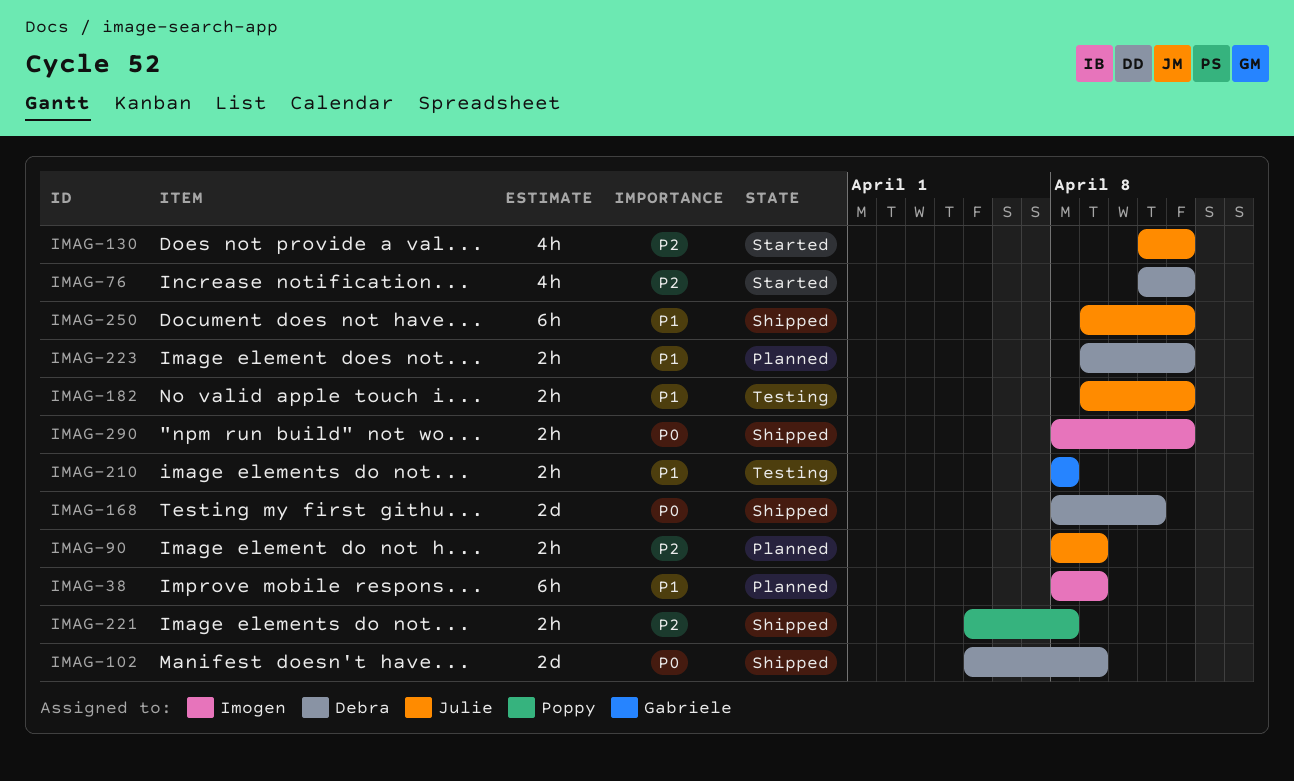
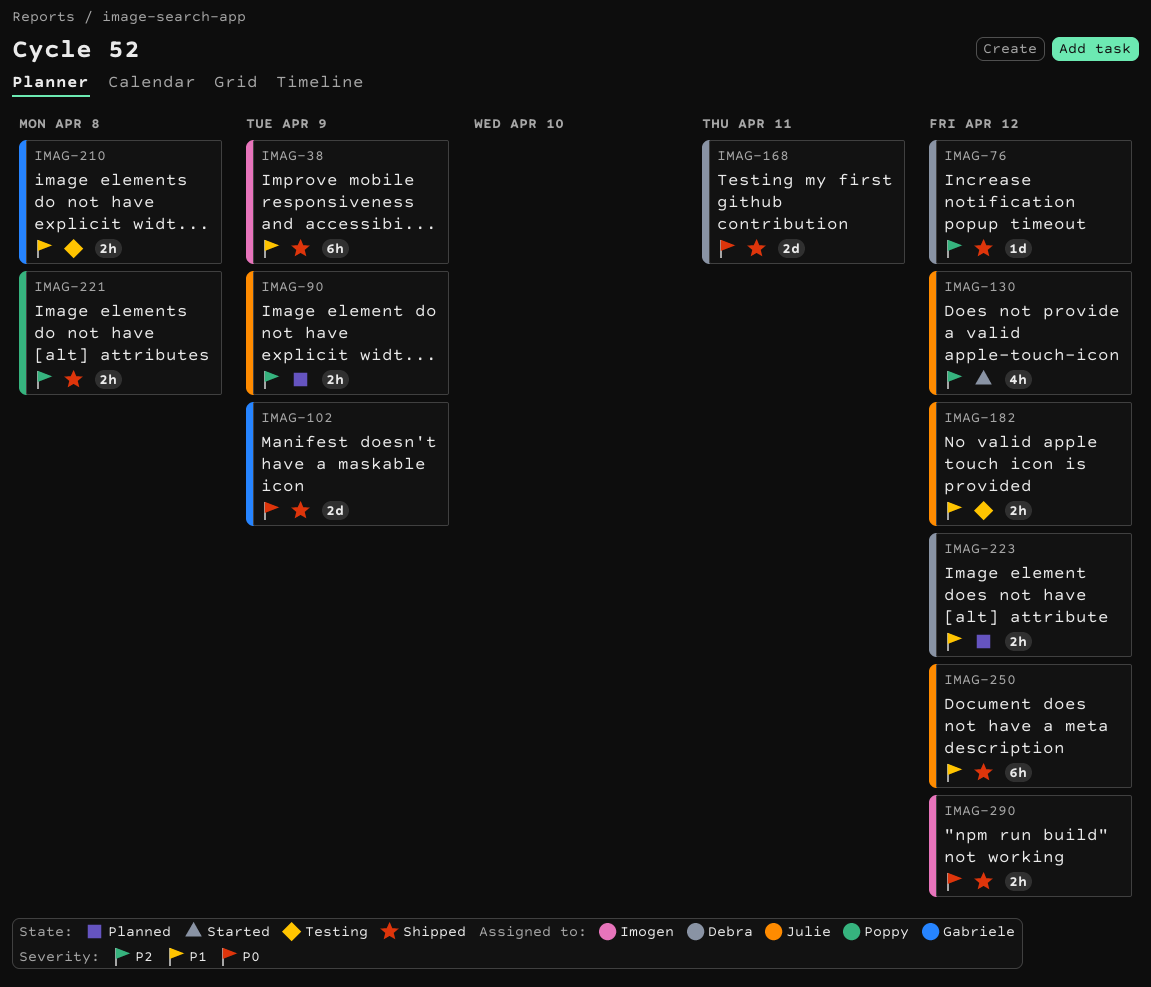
IMAG-38, status: Planned -> Shipped
IMAG-76, status: Started -> Shipped
IMAG-76, estimate: 4h -> 1d
IMAG-102, owner: Debra -> Gabriele

